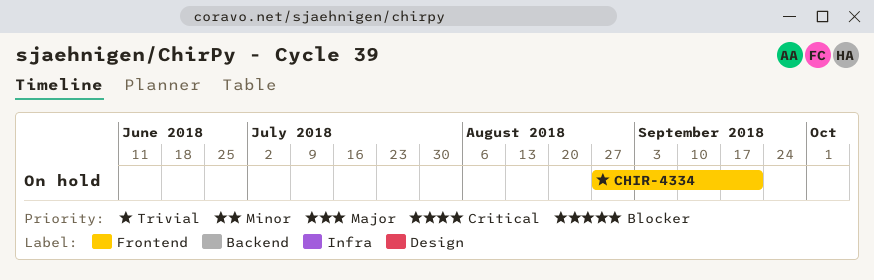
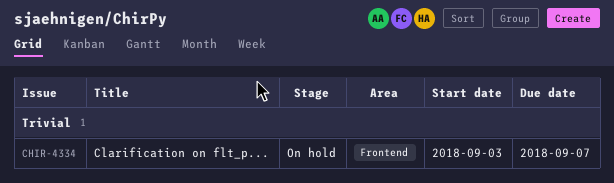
CHIR-4334, start: Aug 27 -> Sep 3
CHIR-4334, due: Sep 21 -> Sep 7

